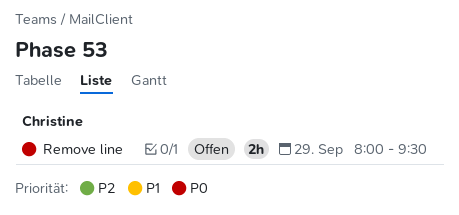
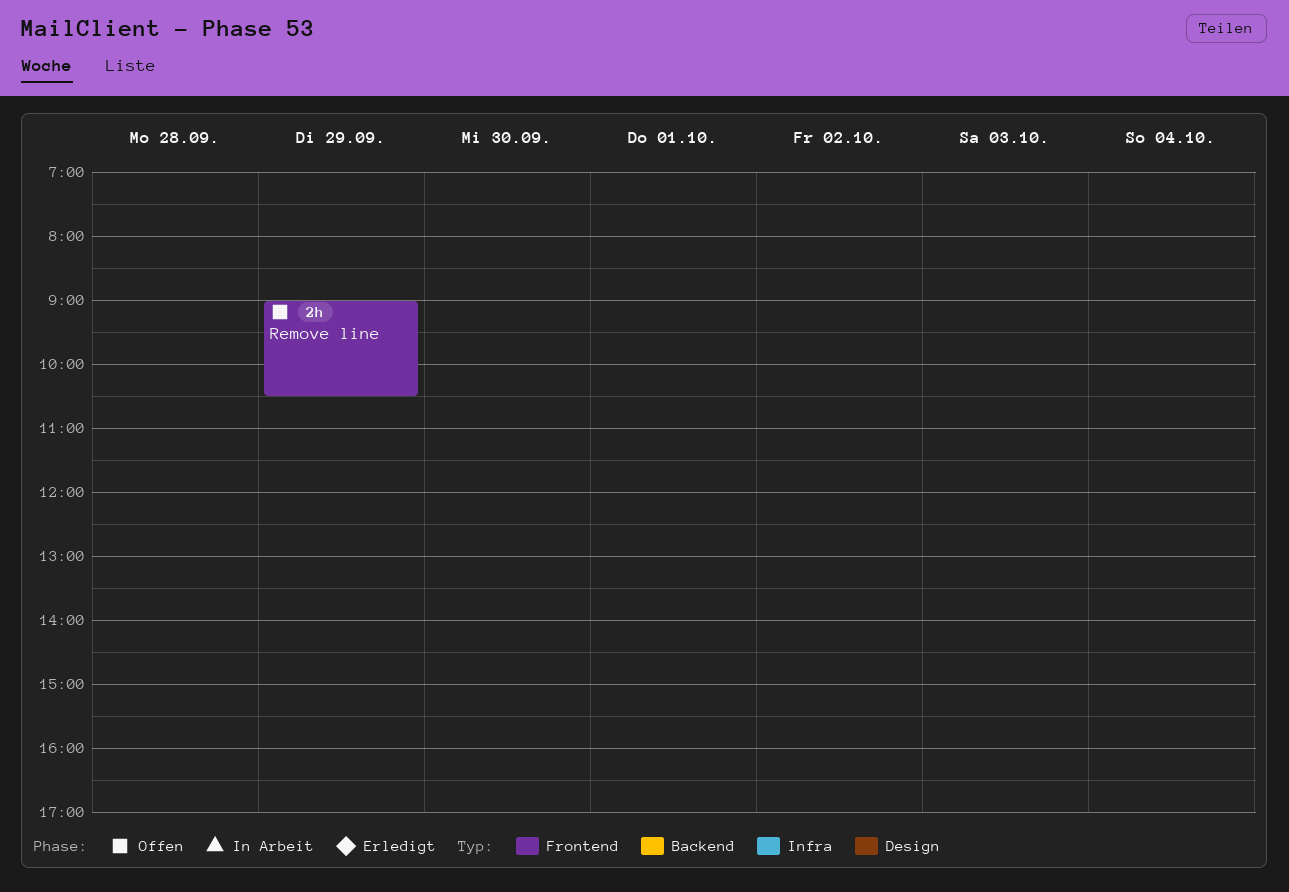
Remove line, begins: 08:00 -> 09:00
Remove line, ends: 09:30 -> 10:30

